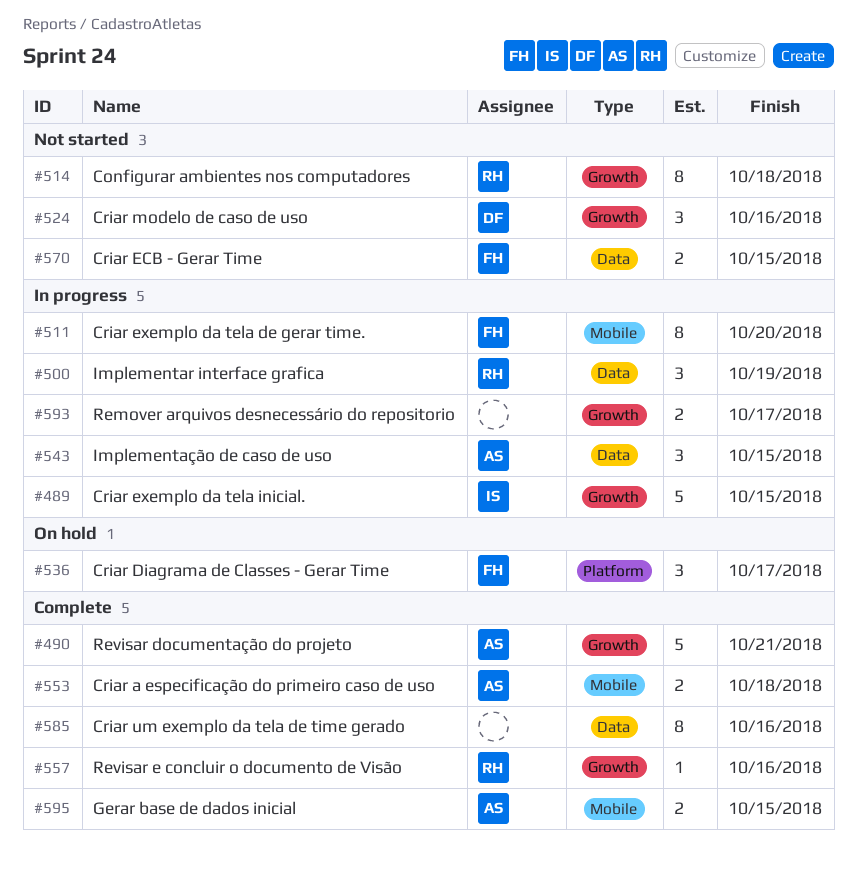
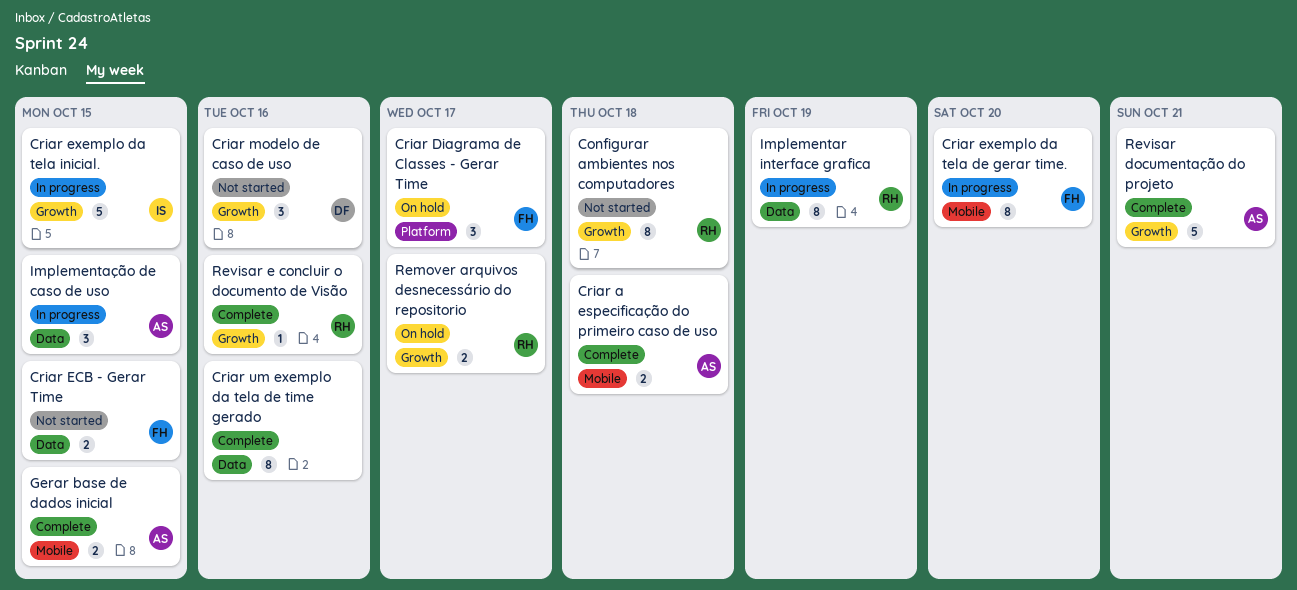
Implementar interface grafica, estimate: 3 -> 8
Remover arquivos desnecessário do repositorio, status: In progress -> On hold
Remover arquivos desnecessário do repositorio, owner: none -> RH

